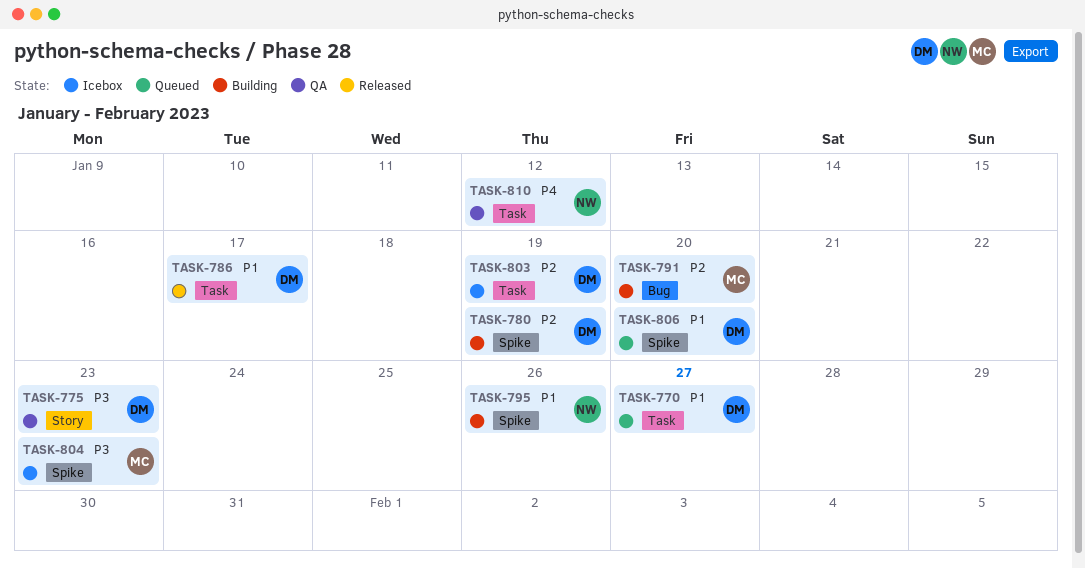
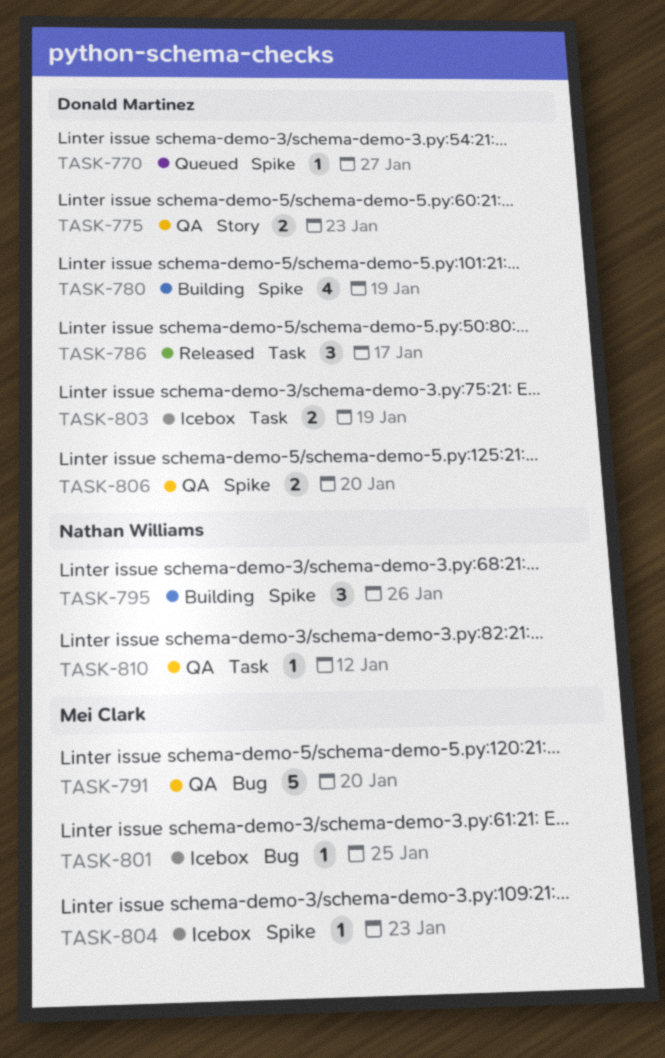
TASK-770, label: Task -> Spike
TASK-791, status: Building -> QA
TASK-801: none -> present
TASK-806, status: Queued -> QA

